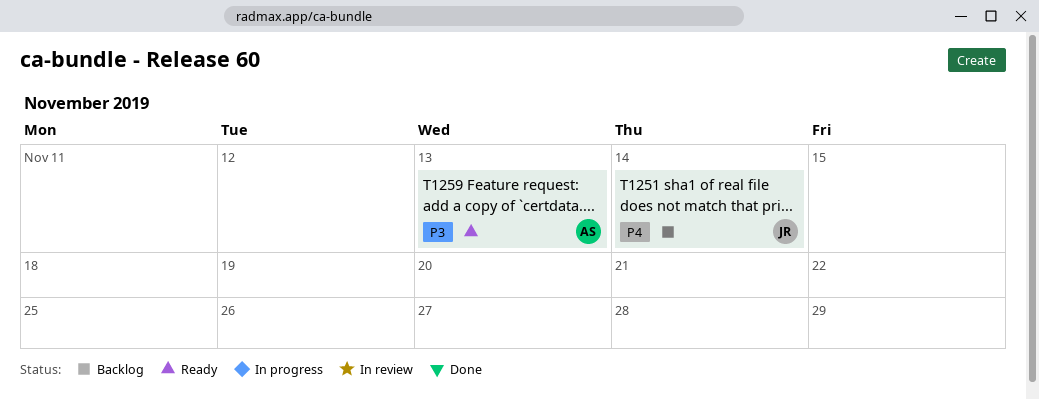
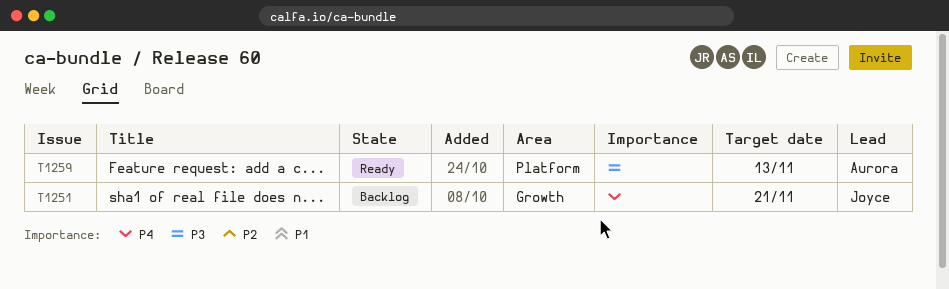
T1251, due: Nov 14 -> Nov 21

